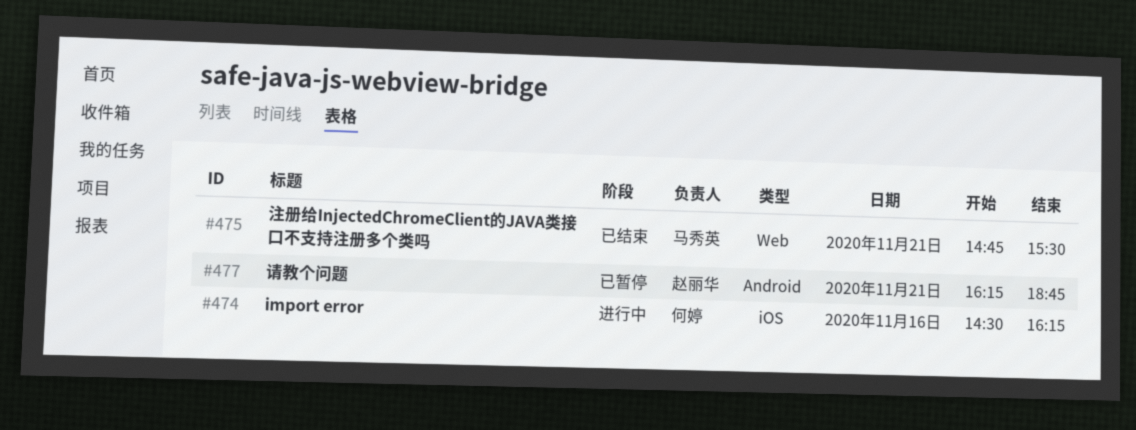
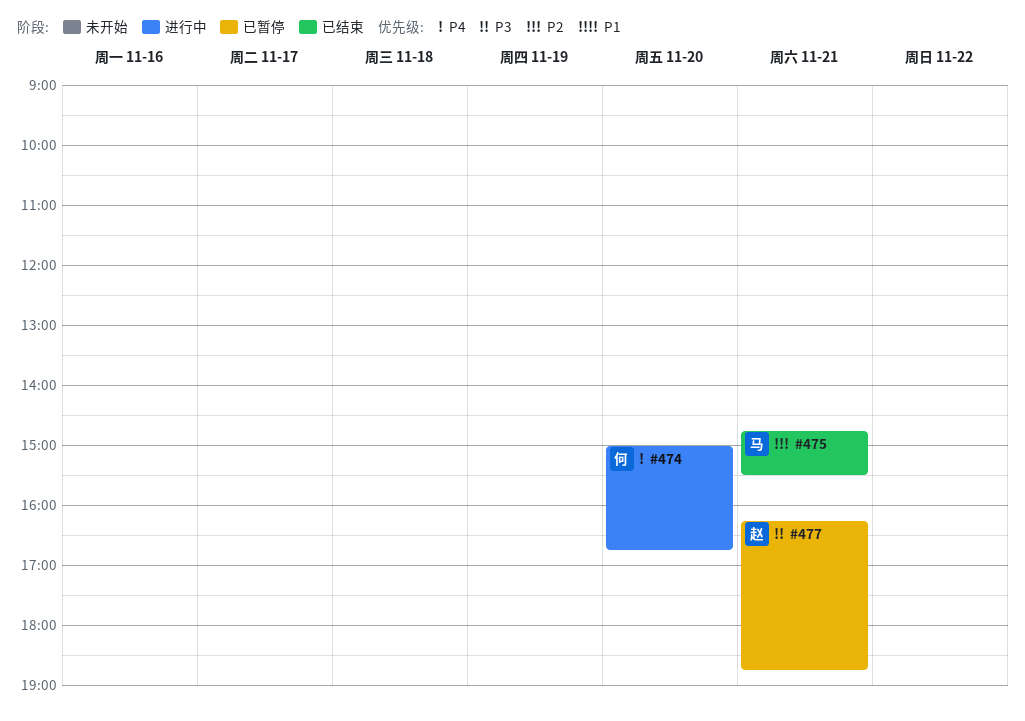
#474, day: Nov 16 -> Nov 20
#474, begins: 14:30 -> 15:00
#474, ends: 16:15 -> 16:45

